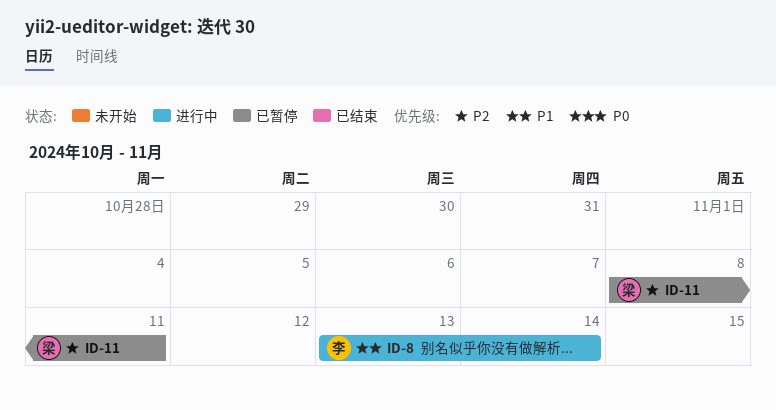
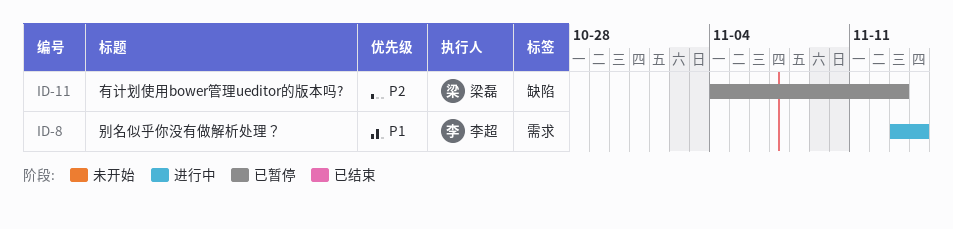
ID-11, start: Nov 8 -> Nov 4
ID-11, due: Nov 11 -> Nov 13

